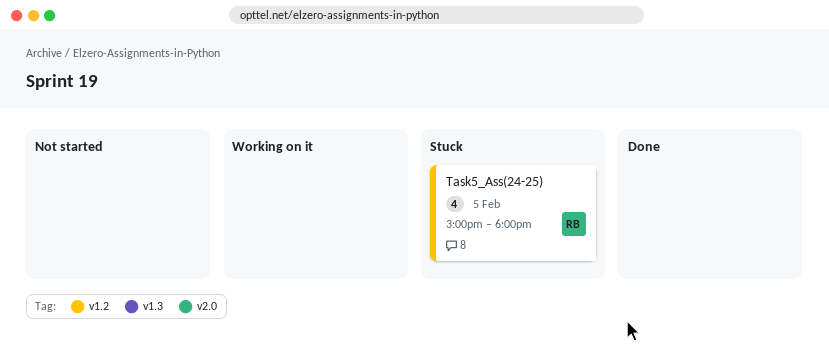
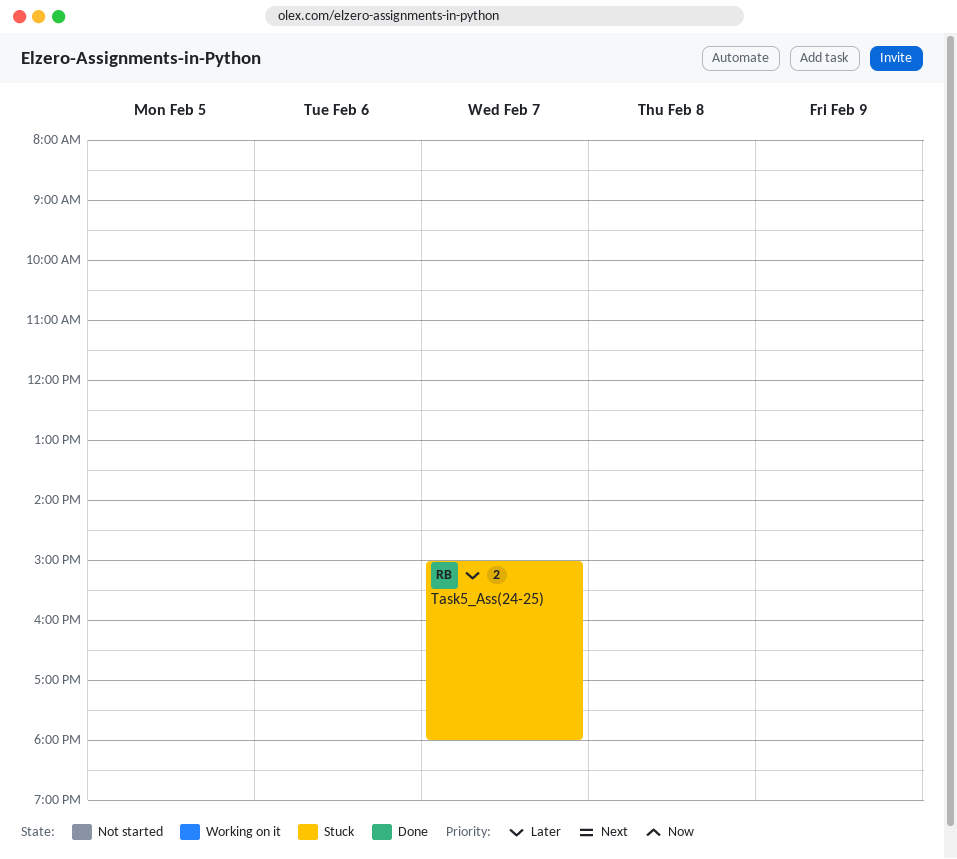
Task5_Ass(24-25), estimate: 4 -> 2
Task5_Ass(24-25), day: Feb 5 -> Feb 7

